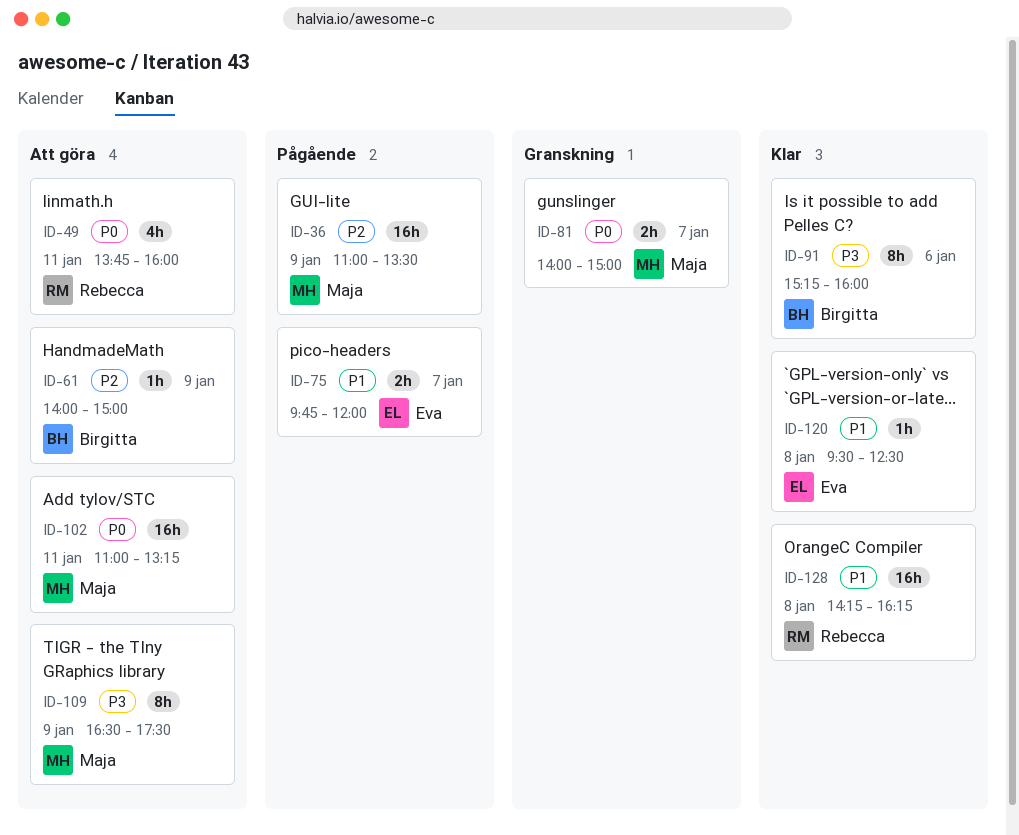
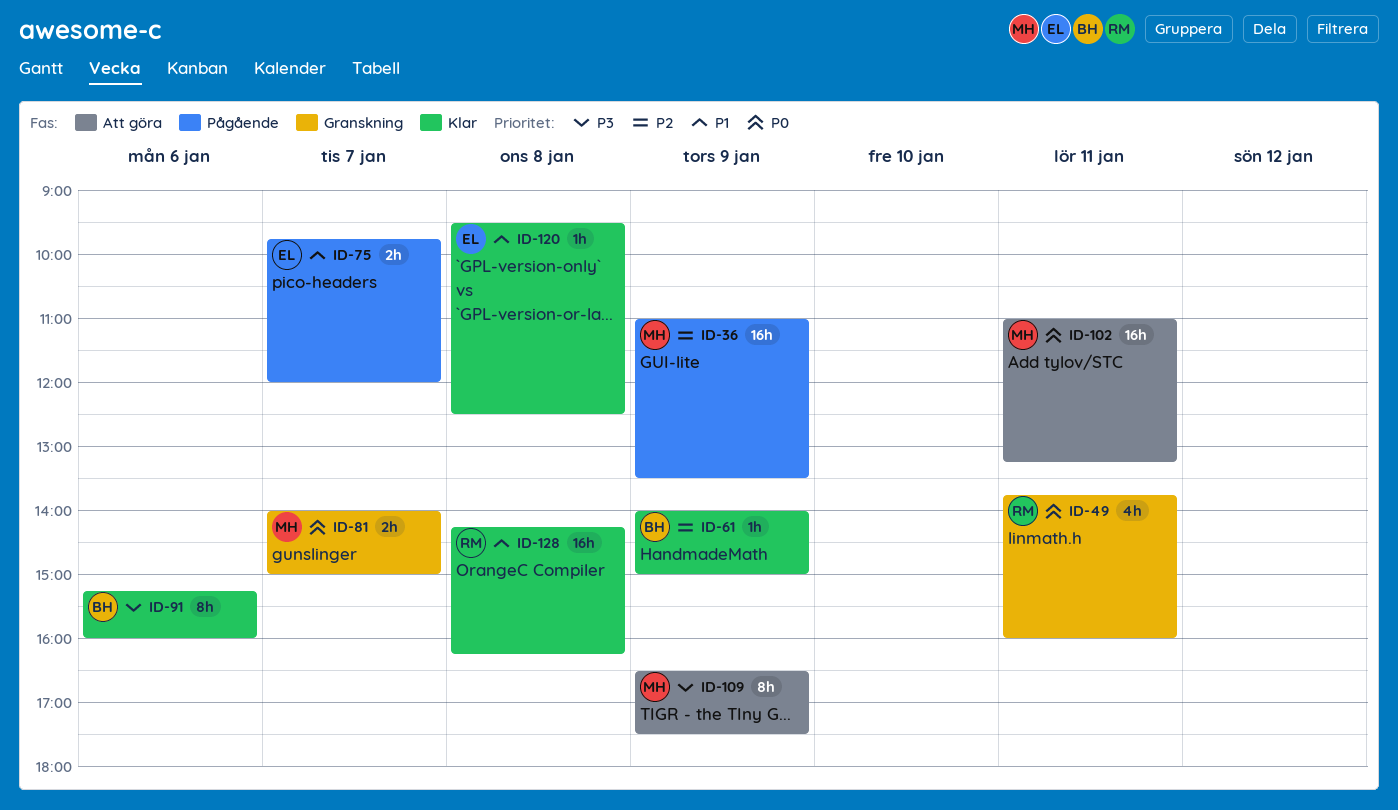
ID-49, status: Att göra -> Granskning
ID-61, status: Att göra -> Klar

